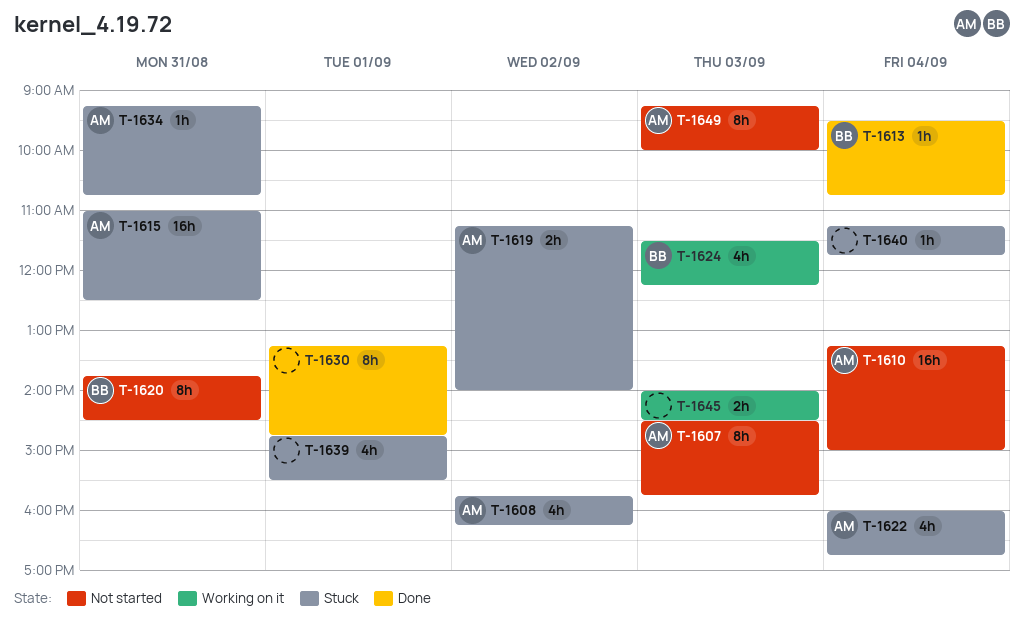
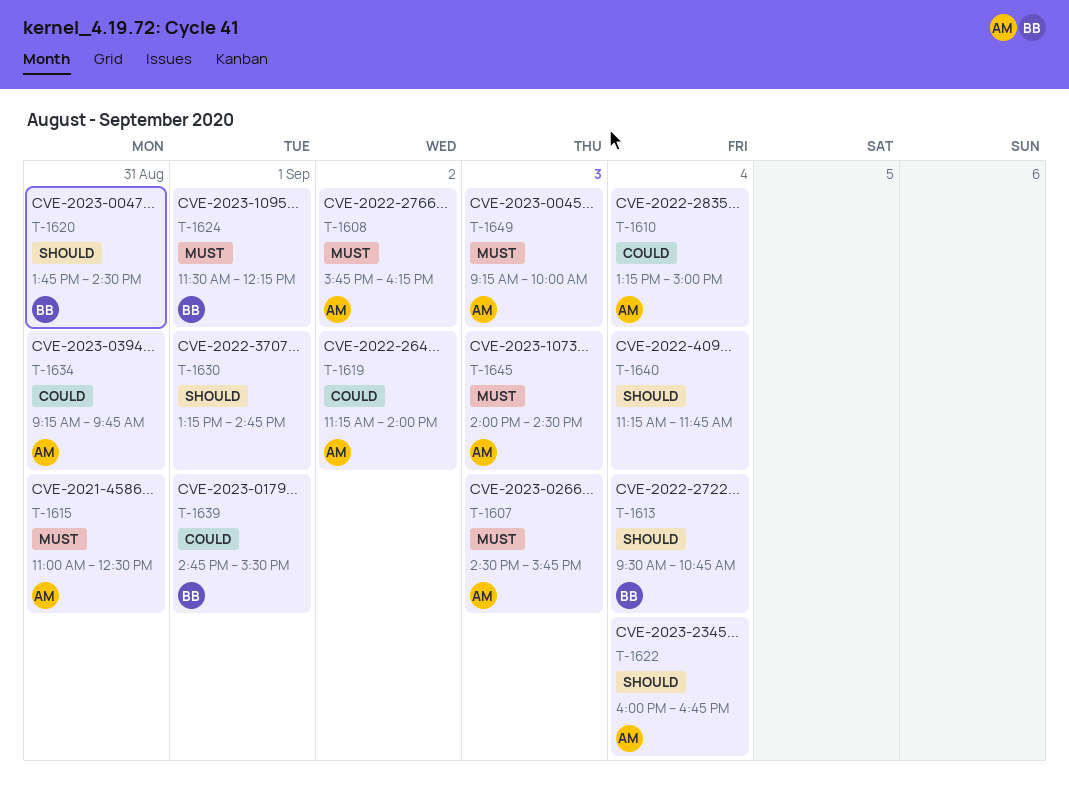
T-1624, day: Sep 3 -> Sep 1
T-1634, ends: 10:45 -> 09:45
T-1639, owner: none -> BB
T-1645, owner: none -> AM

